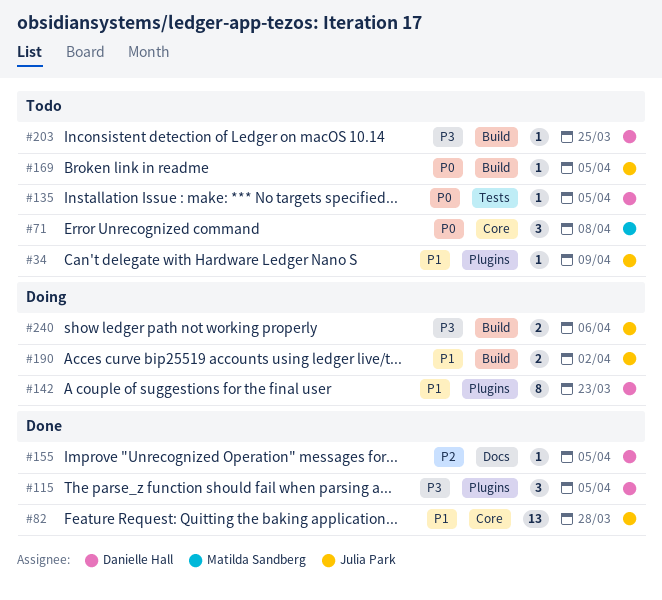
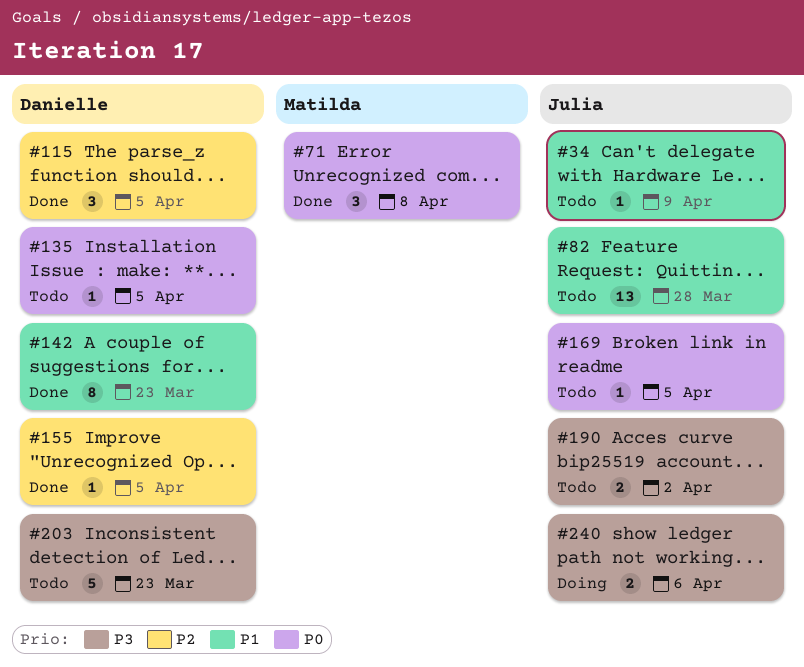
#71, status: Todo -> Done
#82, status: Done -> Todo
#115, priority: P3 -> P2
#142, status: Doing -> Done
#190, status: Doing -> Todo
#190, priority: P1 -> P3
#203, estimate: 1 -> 5
#203, due: Mar 25 -> Mar 23

